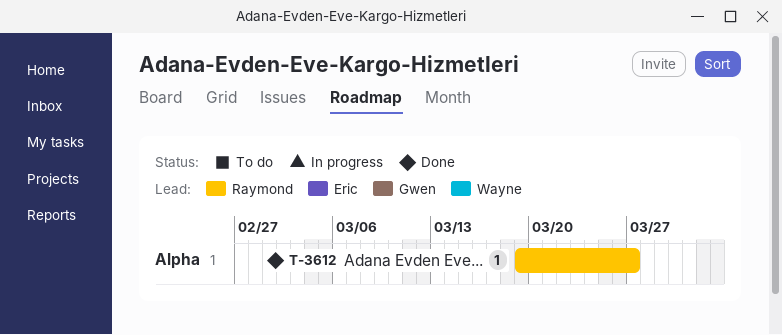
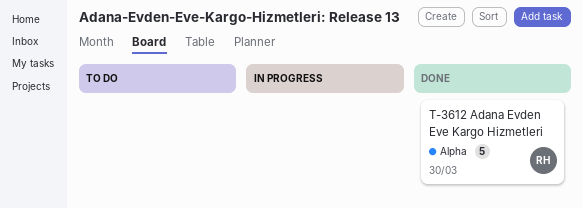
T-3612, estimate: 1 -> 5
T-3612, due: Mar 27 -> Mar 30

